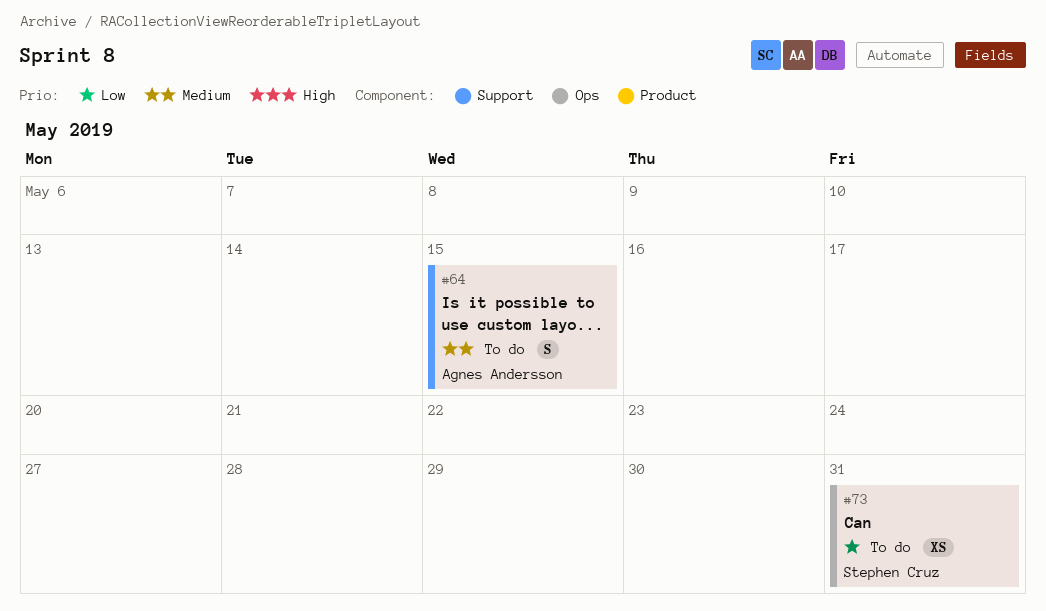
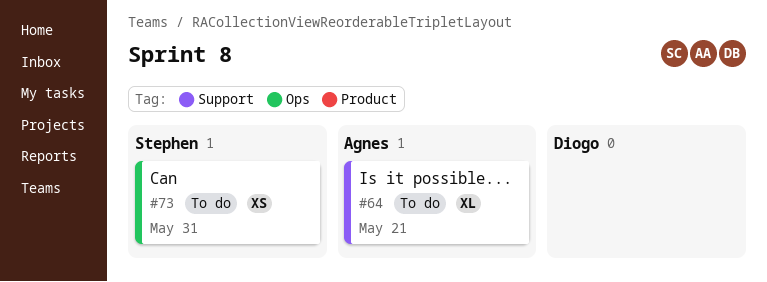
#64, estimate: S -> XL
#64, due: May 15 -> May 21

